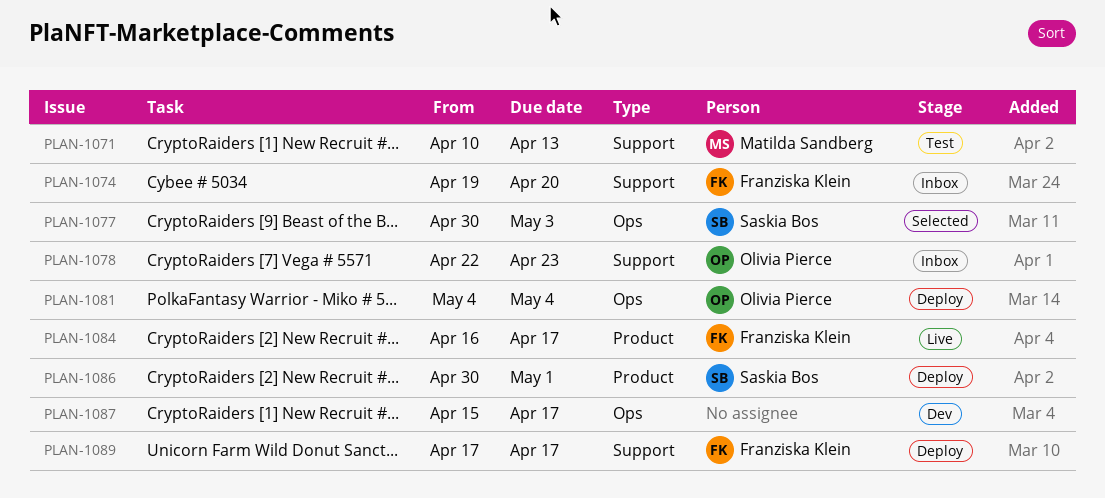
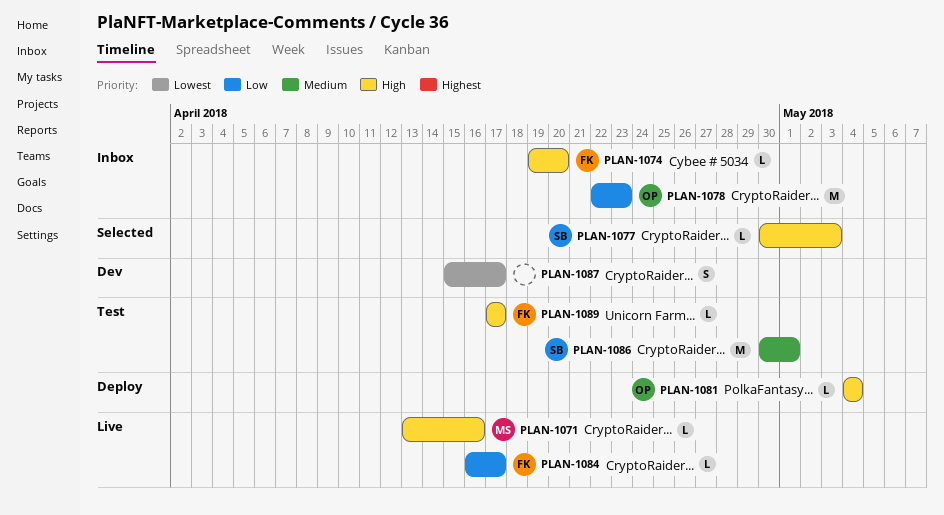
PLAN-1071, status: Test -> Live
PLAN-1071, start: Apr 10 -> Apr 13
PLAN-1071, due: Apr 13 -> Apr 16
PLAN-1086, status: Deploy -> Test
PLAN-1089, status: Deploy -> Test

